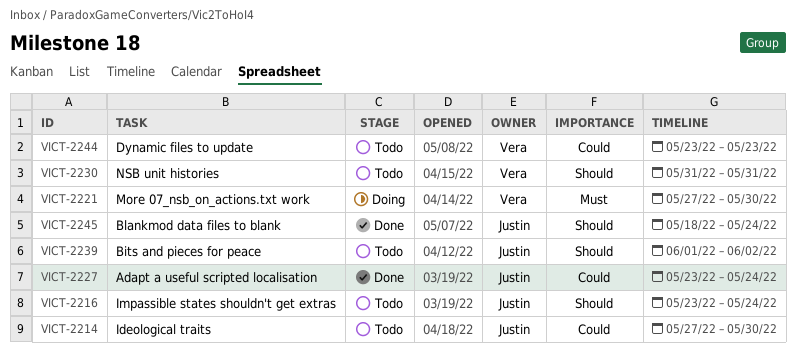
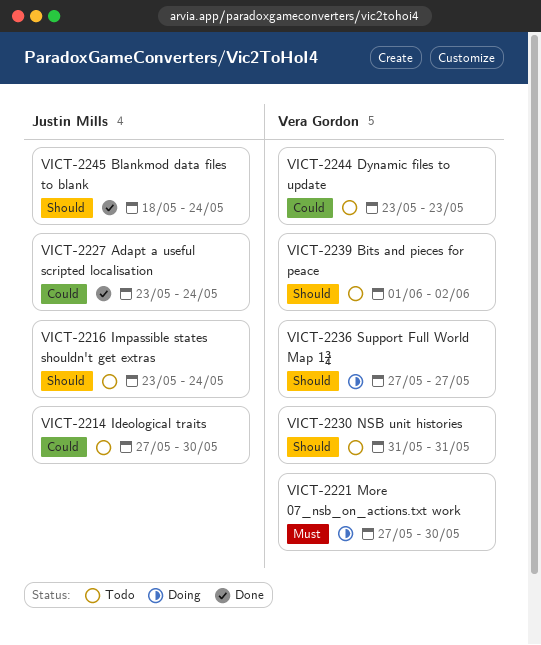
VICT-2236: none -> present
VICT-2239, owner: Justin Mills -> Vera Gordon

